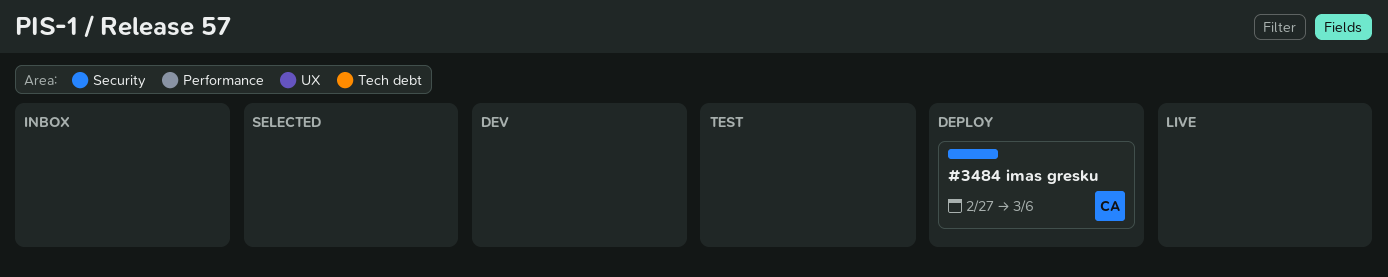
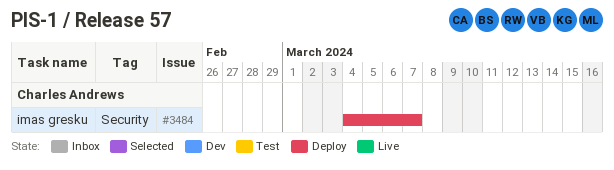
#3484, start: Feb 27 -> Mar 4
#3484, due: Mar 6 -> Mar 7

